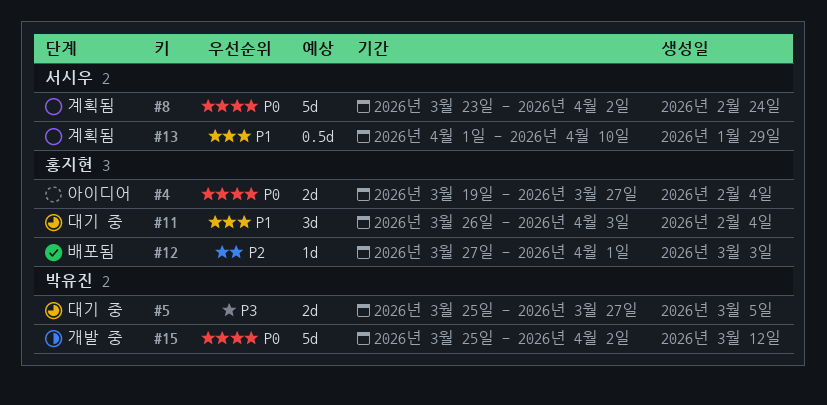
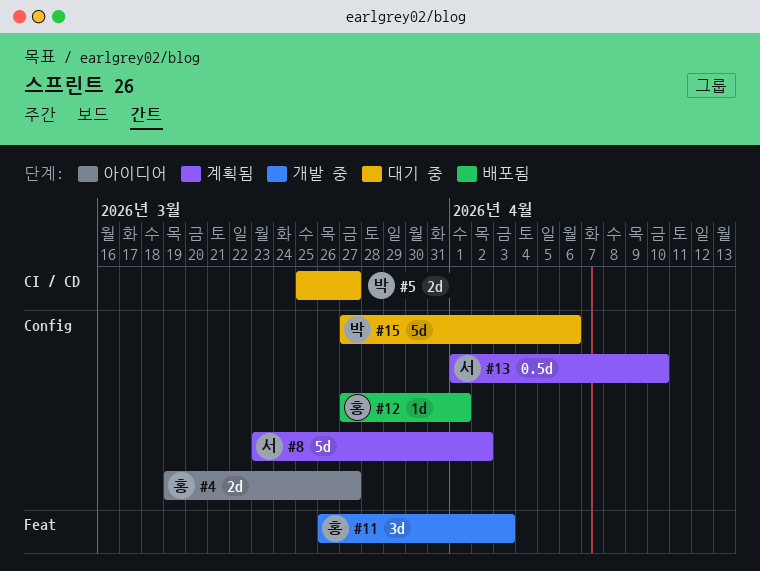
#11, status: 대기 중 -> 개발 중
#15, status: 개발 중 -> 대기 중
#15, start: Mar 25 -> Mar 27
#15, due: Apr 2 -> Apr 6

